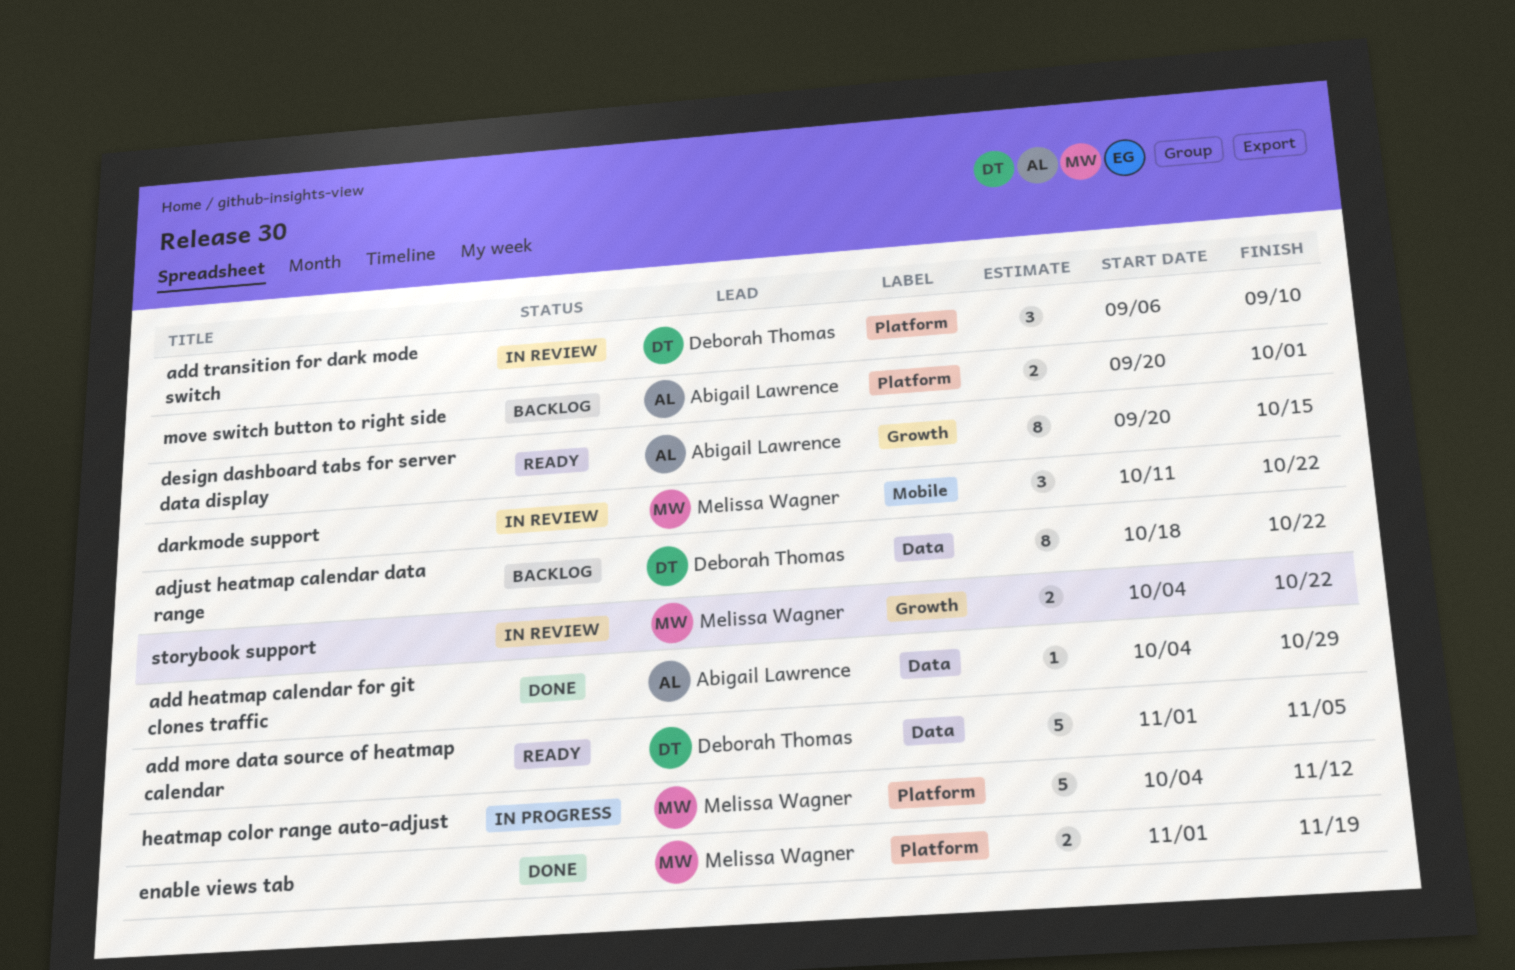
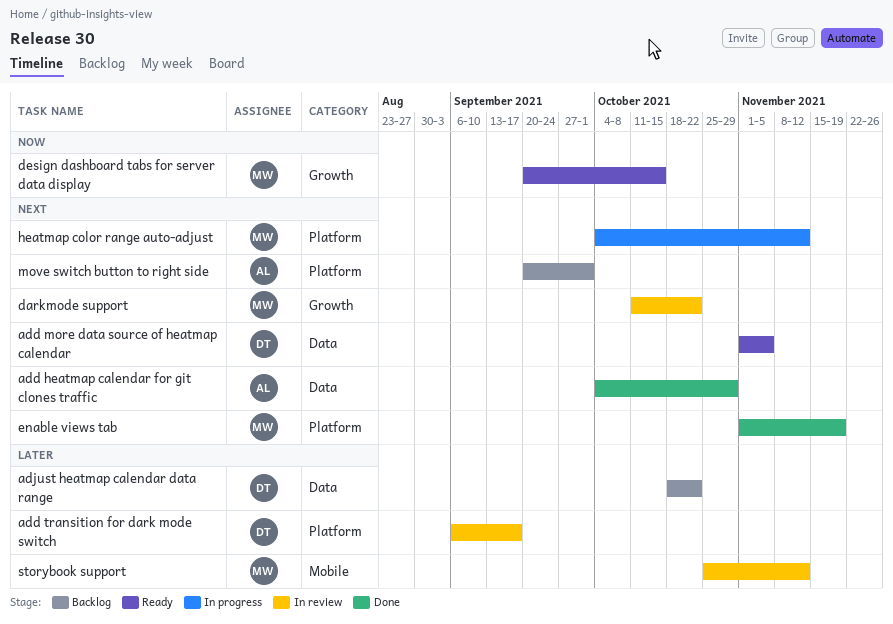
add transition for dark mode switch, due: Sep 10 -> Sep 17
darkmode support, label: Mobile -> Growth
design dashboard tabs for server data display, owner: Abigail Lawrence -> Melissa Wagner
storybook support, label: Growth -> Mobile
storybook support, start: Oct 4 -> Oct 25
storybook support, due: Oct 22 -> Nov 12

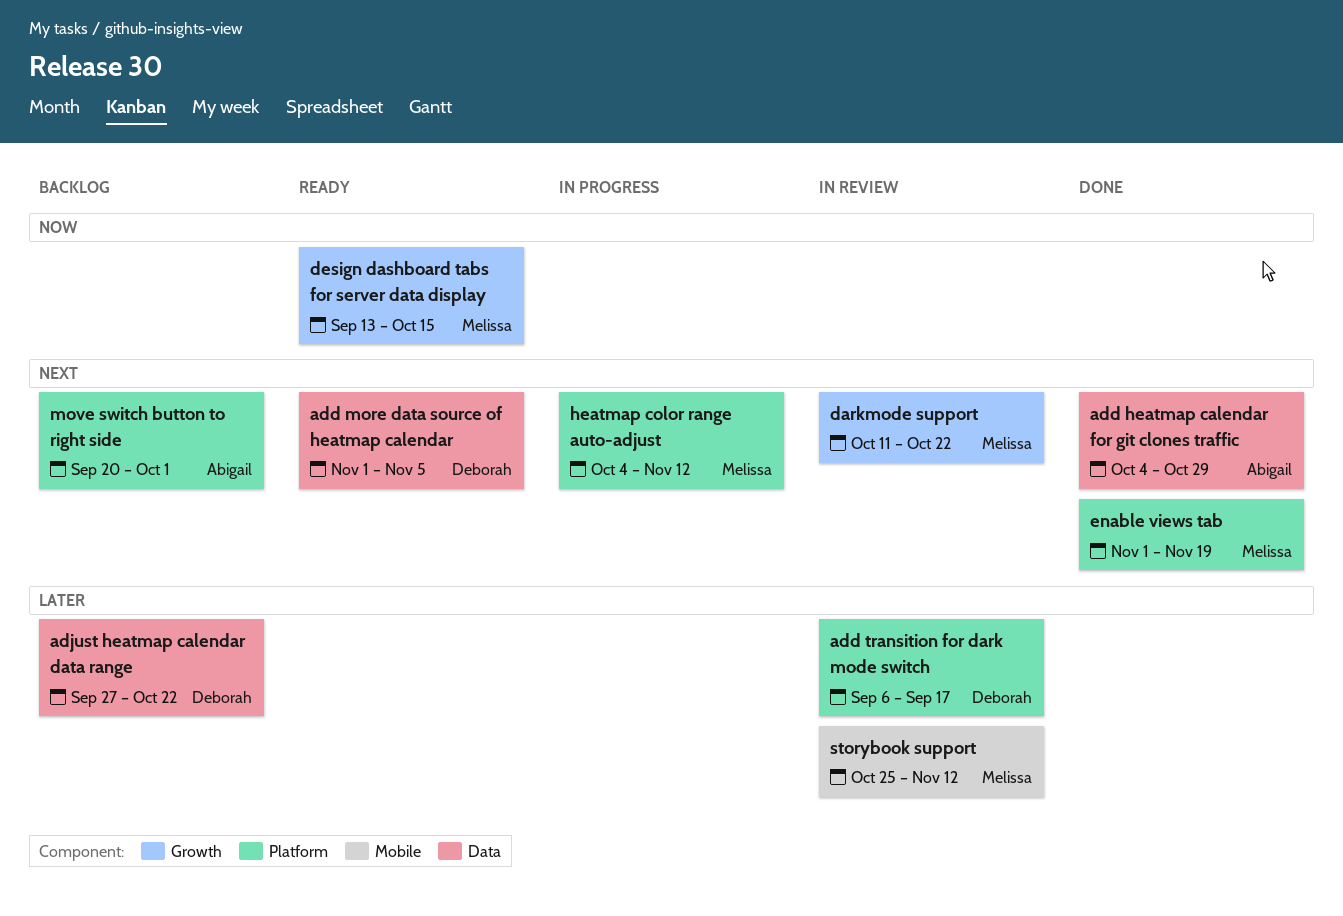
adjust heatmap calendar data range, start: Oct 18 -> Sep 27
design dashboard tabs for server data display, start: Sep 20 -> Sep 13

